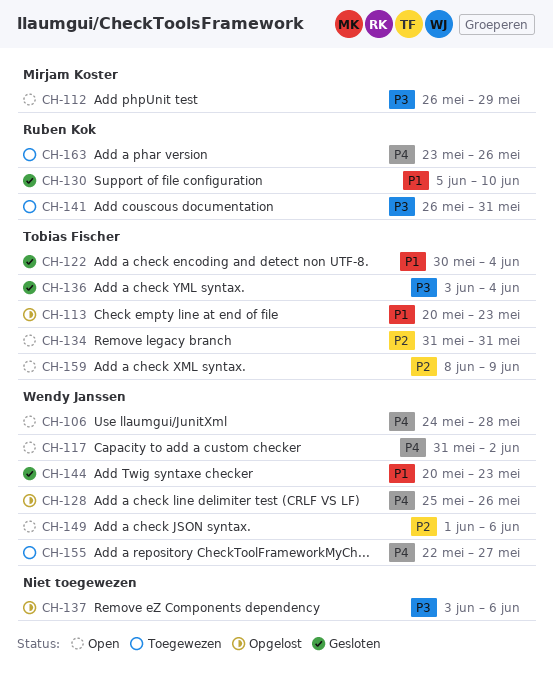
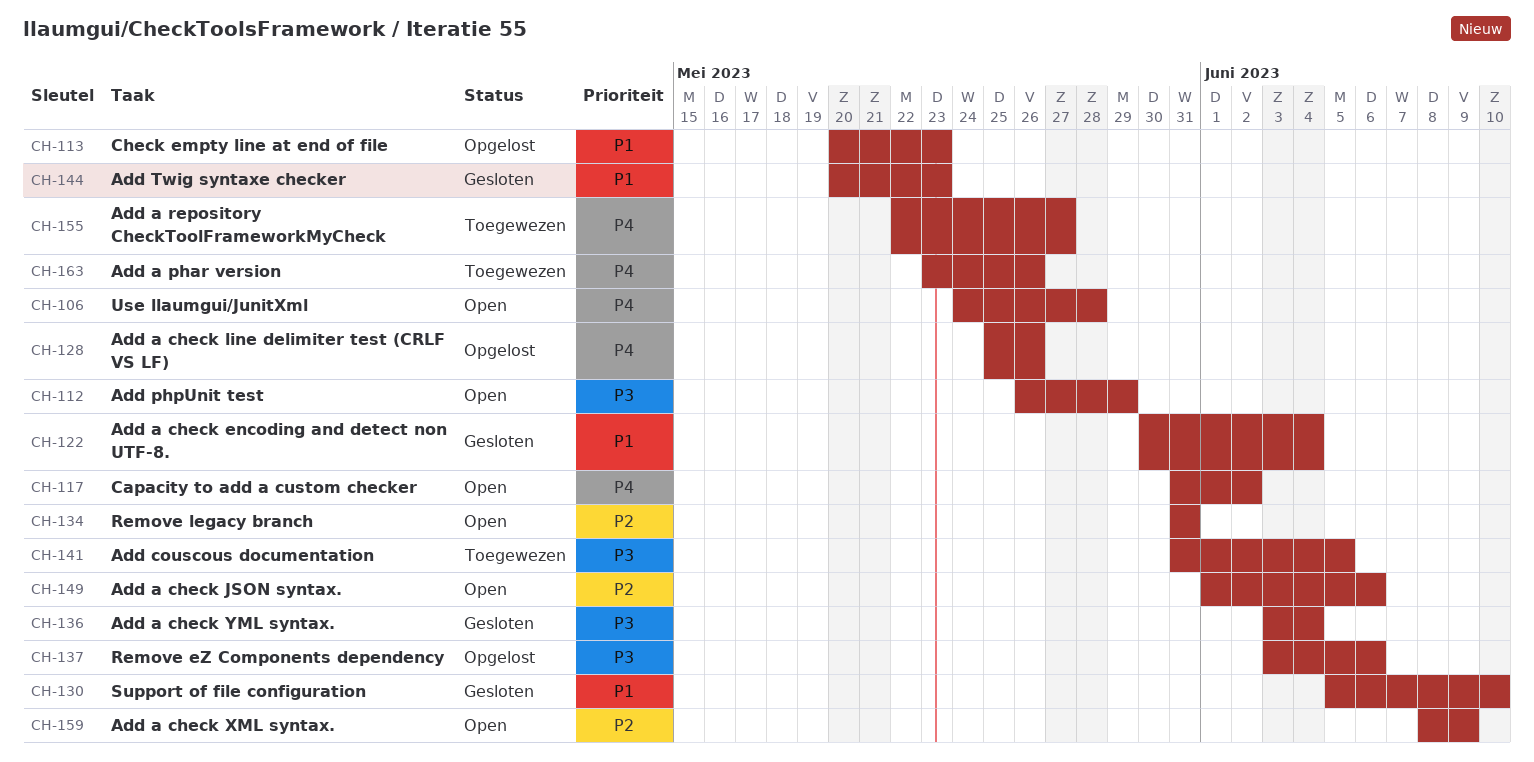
CH-141, start: May 26 -> May 31
CH-141, due: May 31 -> Jun 5

